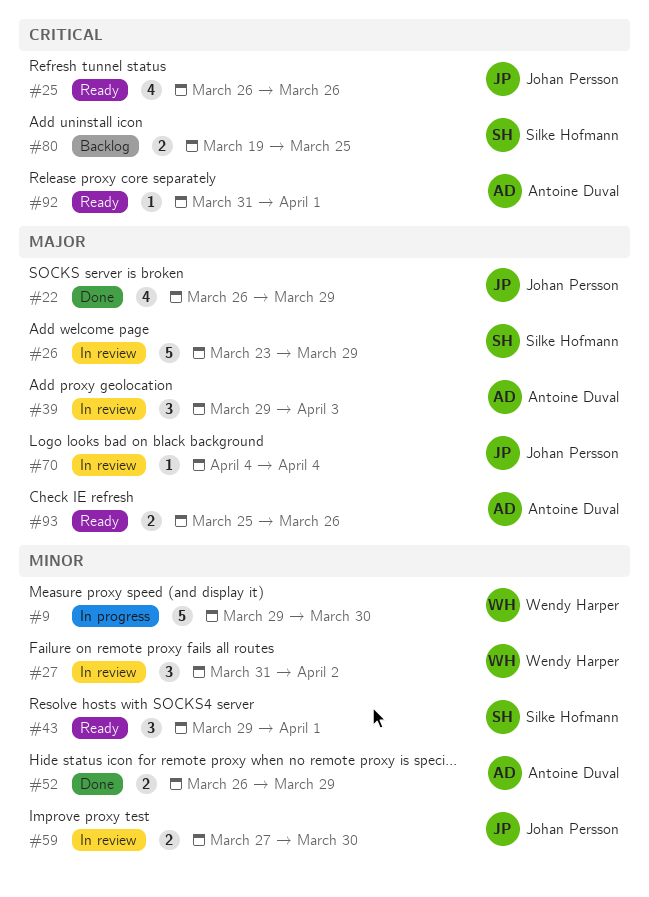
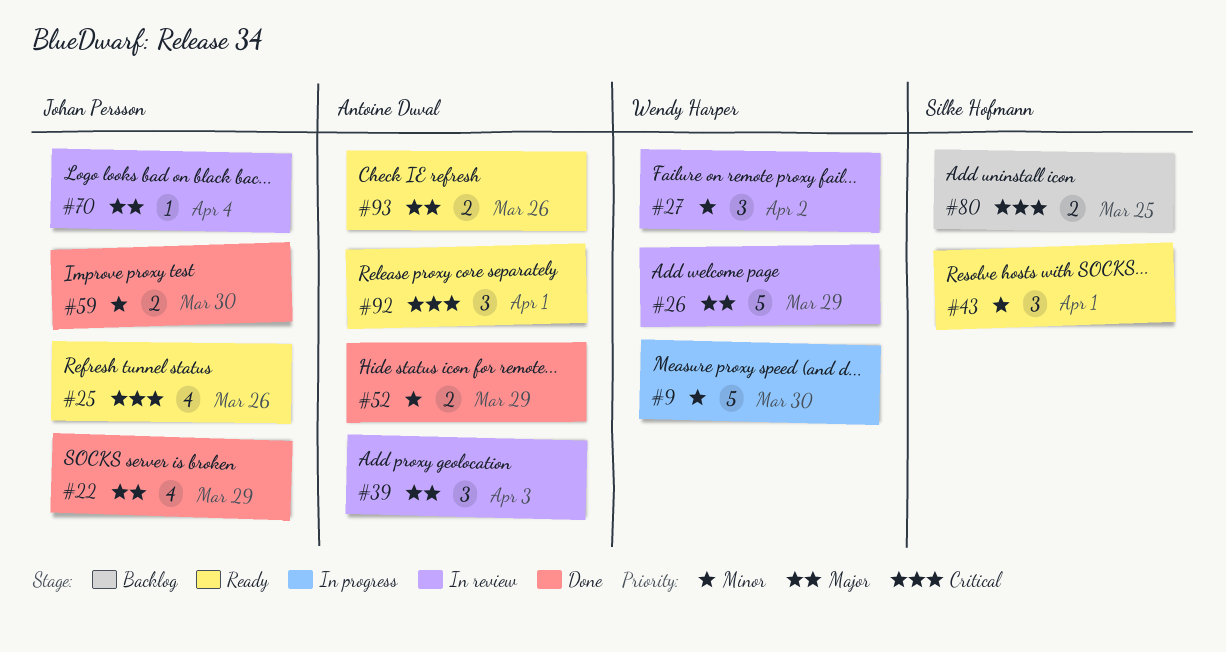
#26, owner: Silke Hofmann -> Wendy Harper
#59, status: In review -> Done
#92, estimate: 1 -> 3

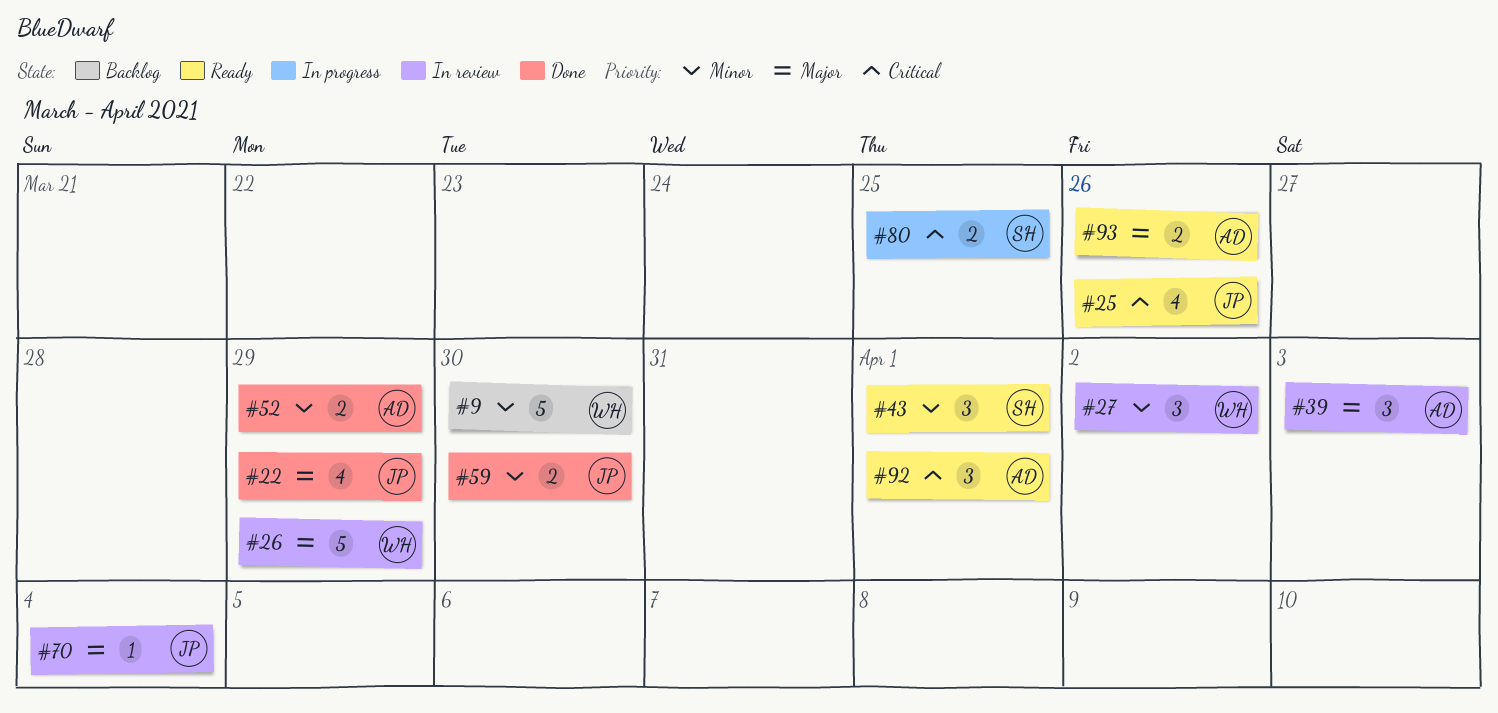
#9, status: In progress -> Backlog
#80, status: Backlog -> In progress

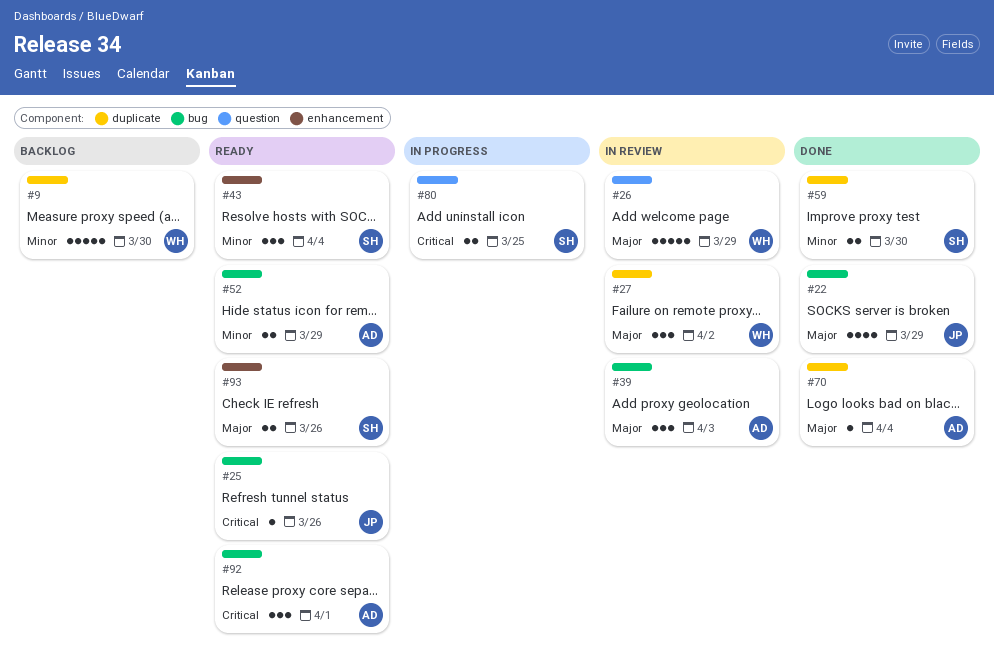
#25, estimate: 4 -> 1
#27, priority: Minor -> Major
#43, due: Apr 1 -> Apr 4
#52, status: Done -> Ready
#59, owner: JP -> SH
#70, status: In review -> Done
#70, owner: JP -> AD
#93, owner: AD -> SH

